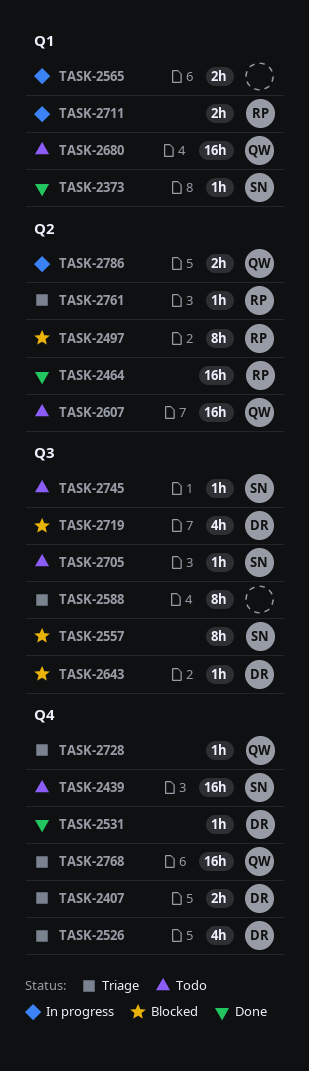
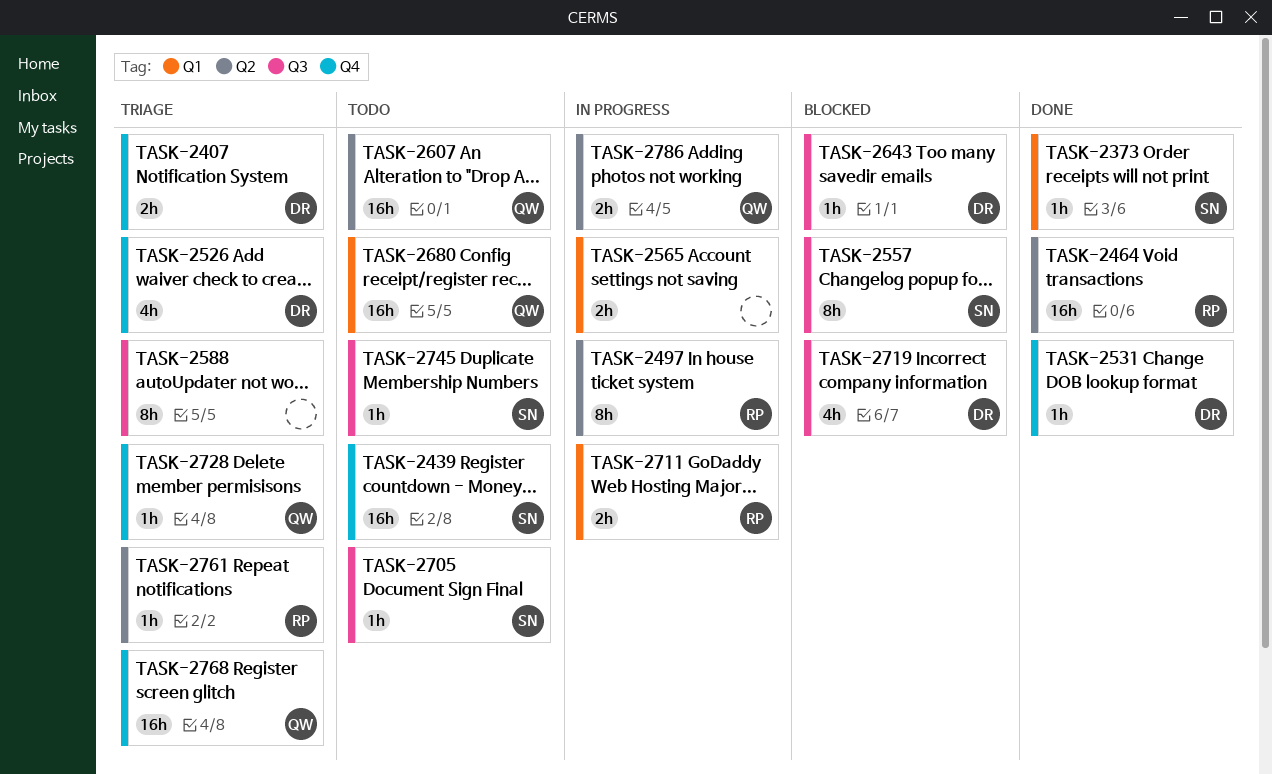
TASK-2497, status: Blocked -> In progress

